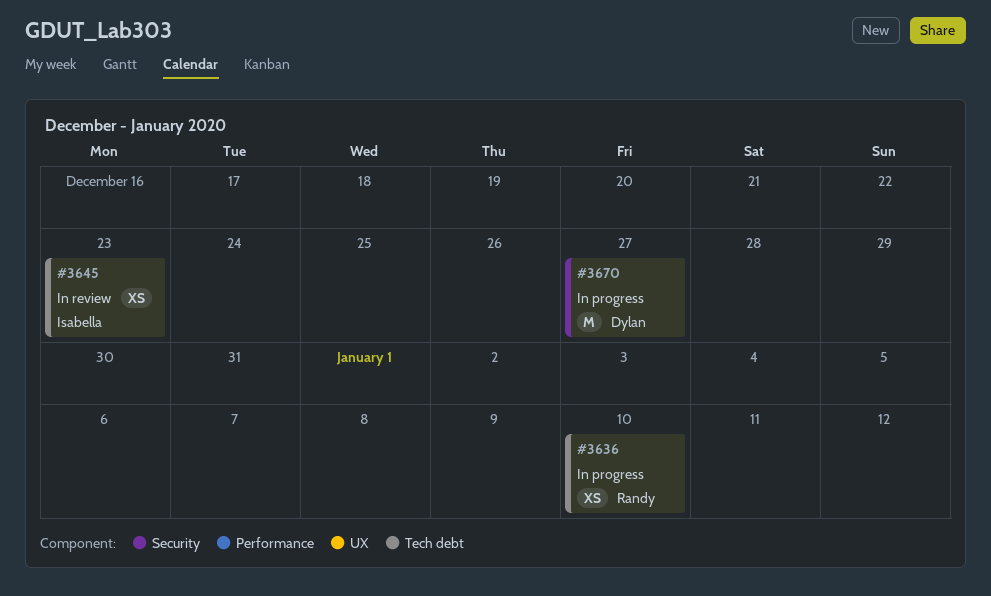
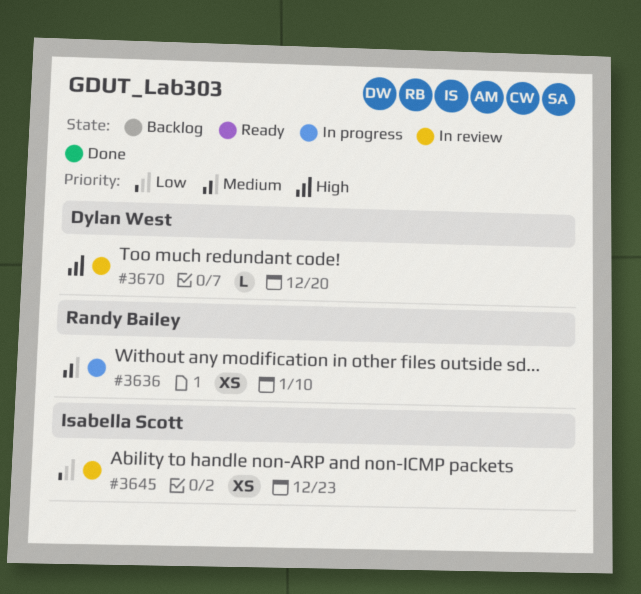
#3670, status: In progress -> In review
#3670, estimate: M -> L
#3670, due: Dec 27 -> Dec 20

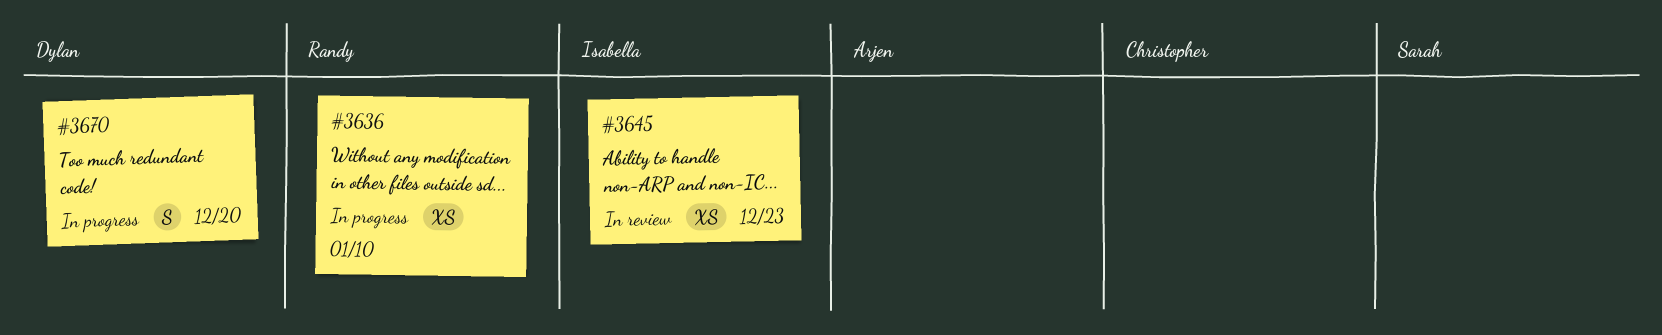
#3670, status: In review -> In progress
#3670, estimate: L -> S

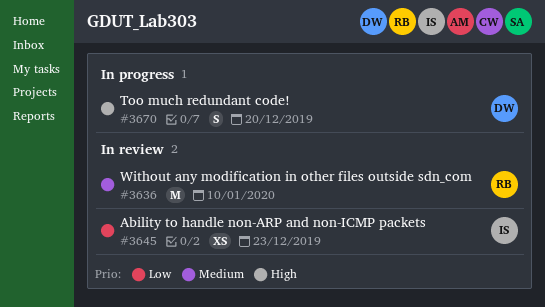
#3636, status: In progress -> In review
#3636, estimate: XS -> M

